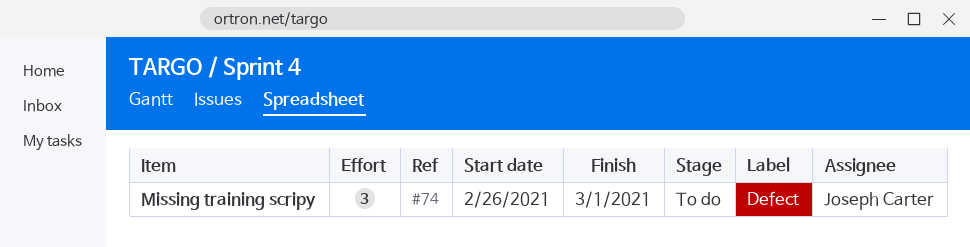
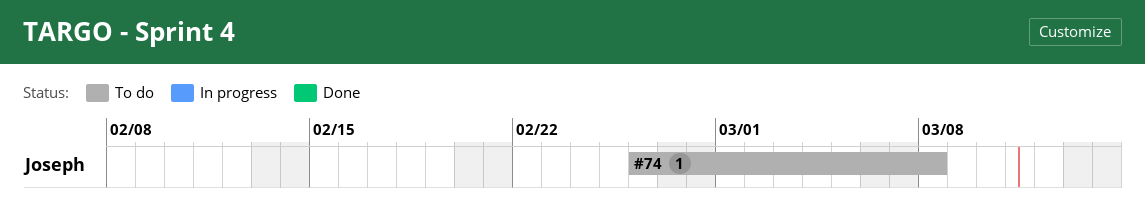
#74, estimate: 3 -> 1
#74, due: Mar 1 -> Mar 8

